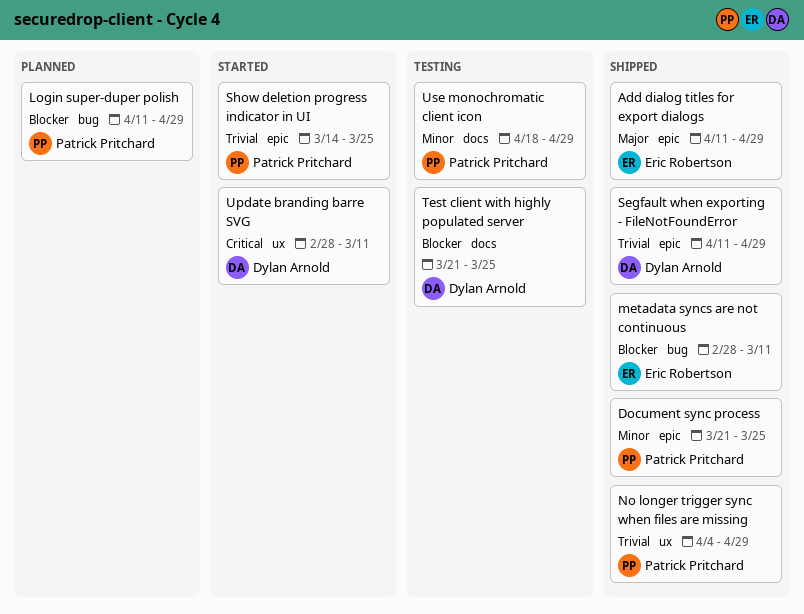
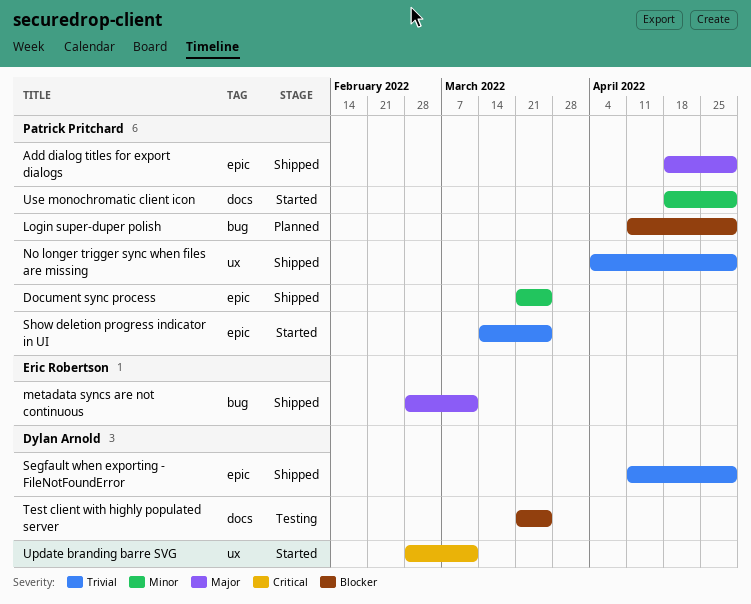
Add dialog titles for export dialogs, owner: Eric Robertson -> Patrick Pritchard
Add dialog titles for export dialogs, start: Apr 11 -> Apr 18
metadata syncs are not continuous, priority: Blocker -> Major
Use monochromatic client icon, status: Testing -> Started

